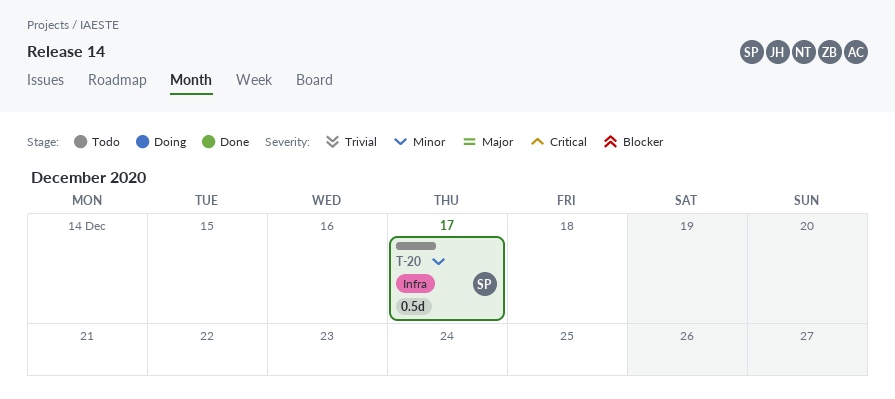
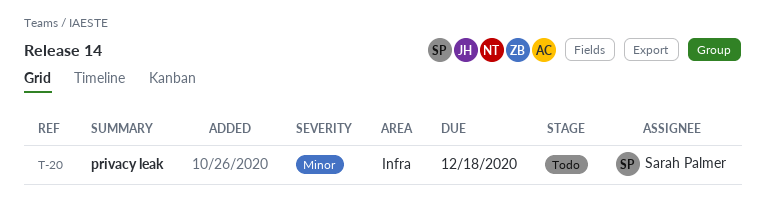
T-20, due: Dec 17 -> Dec 18

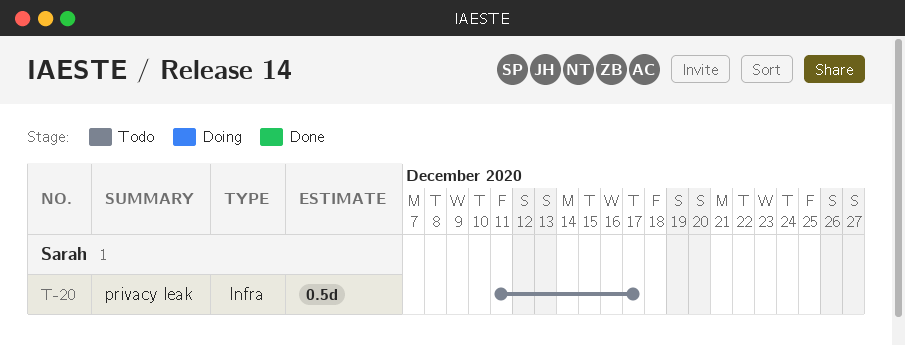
T-20, due: Dec 18 -> Dec 17

